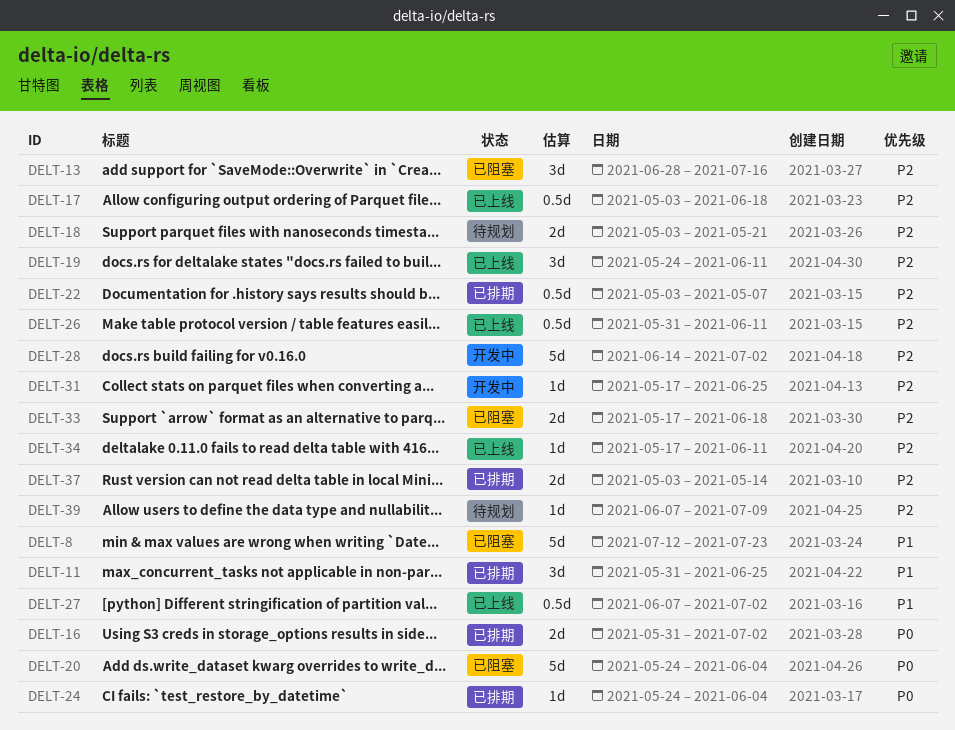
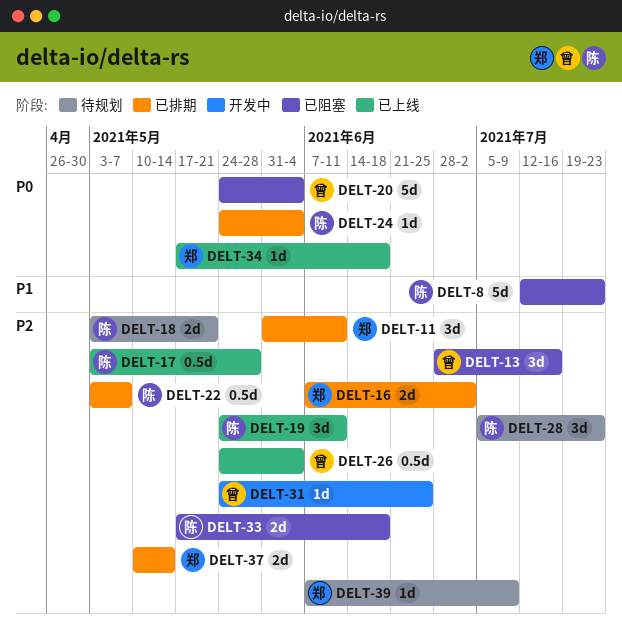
DELT-11, priority: P1 -> P2
DELT-11, due: Jun 25 -> Jun 11
DELT-16, priority: P0 -> P2
DELT-16, start: May 31 -> Jun 7
DELT-17, due: Jun 18 -> May 28
DELT-26, start: May 31 -> May 24
DELT-26, due: Jun 11 -> Jun 4
DELT-27: present -> none
DELT-28, status: 开发中 -> 待规划
DELT-28, estimate: 5d -> 3d
DELT-28, start: Jun 14 -> Jul 5
DELT-28, due: Jul 2 -> Jul 23
DELT-31, start: May 17 -> May 24
DELT-34, priority: P2 -> P0
DELT-34, due: Jun 11 -> Jun 18
DELT-37, start: May 3 -> May 10

